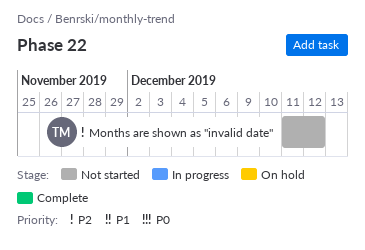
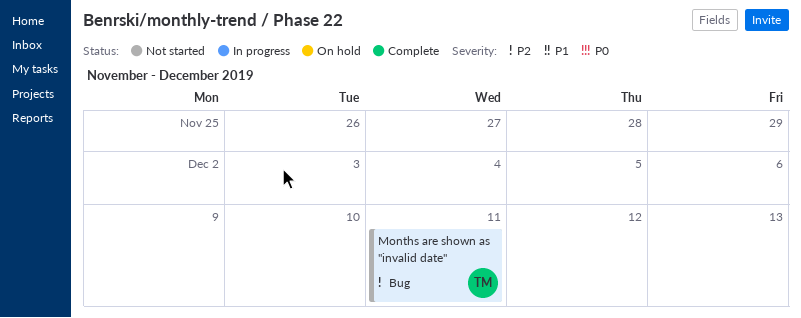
Months are shown as "invalid date", due: Dec 12 -> Dec 11

